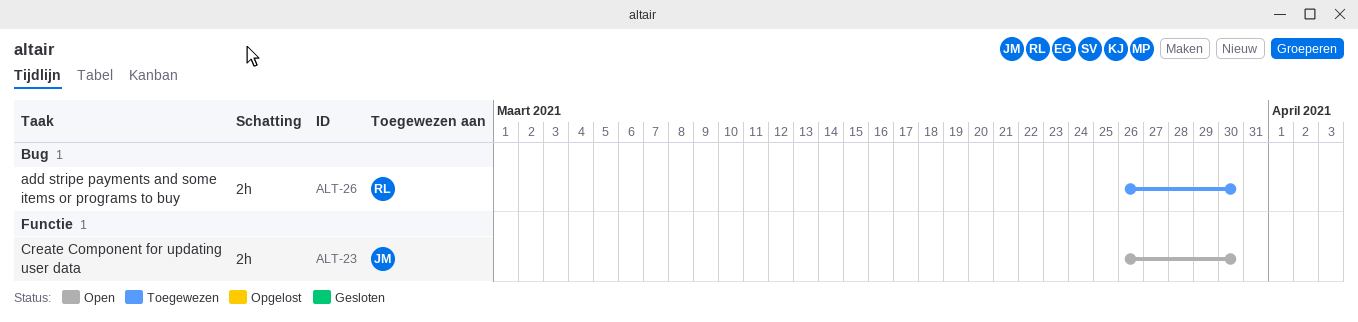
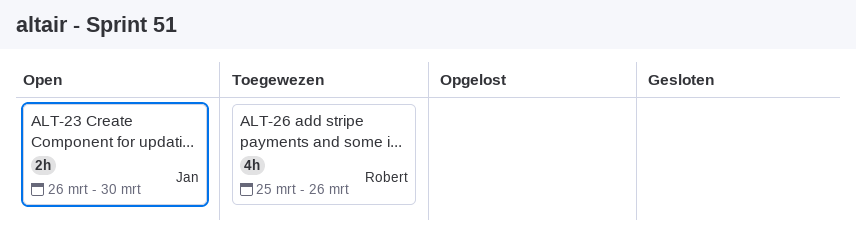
ALT-26, estimate: 2h -> 4h
ALT-26, start: Mar 26 -> Mar 25
ALT-26, due: Mar 30 -> Mar 26

